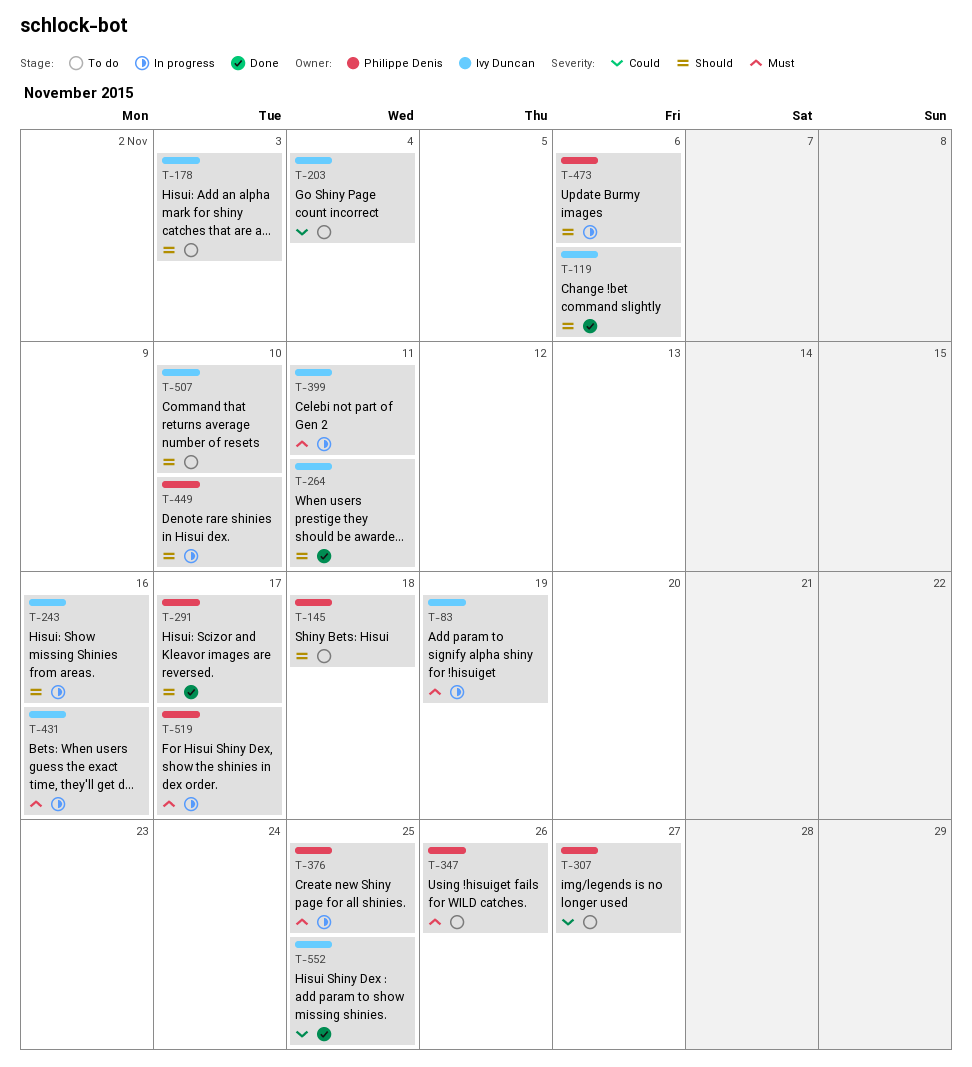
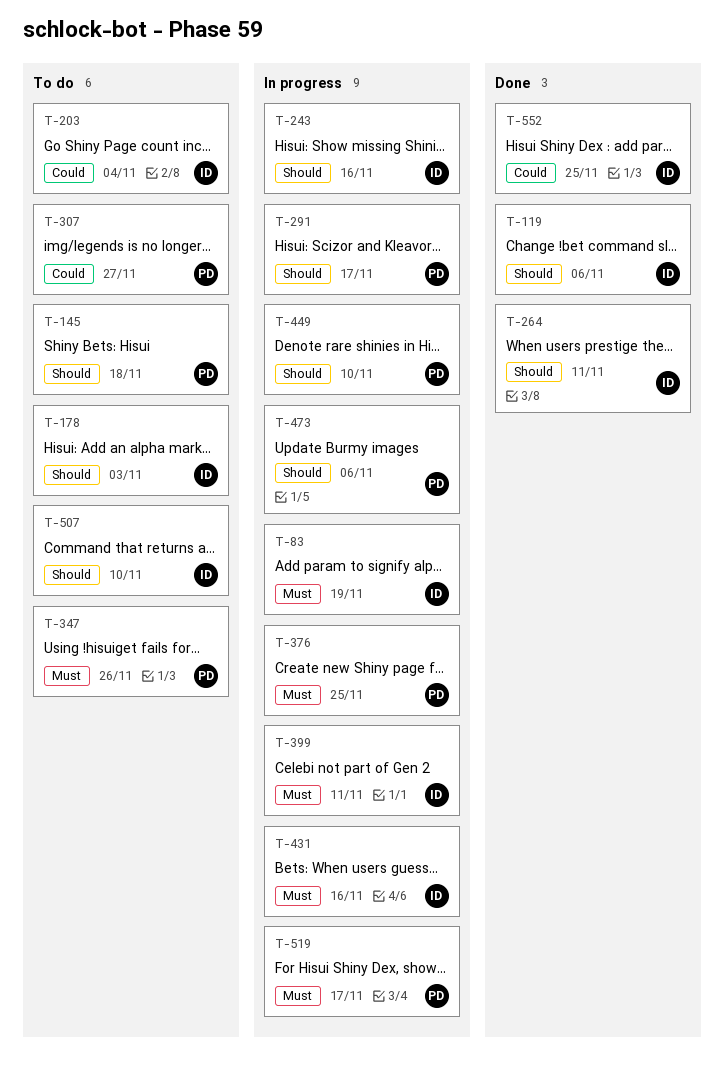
T-291, status: Done -> In progress

